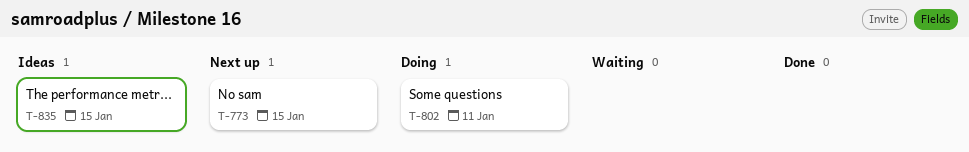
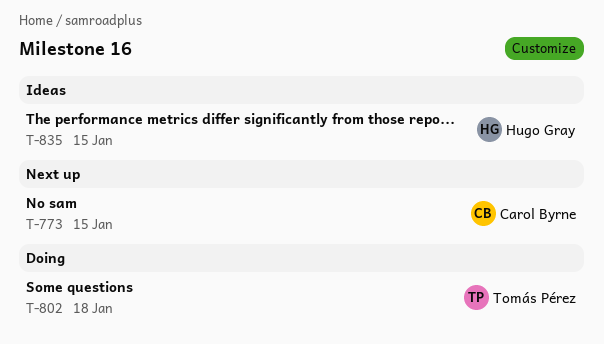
T-802, due: Jan 11 -> Jan 18

